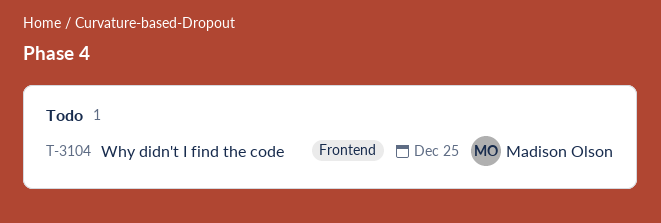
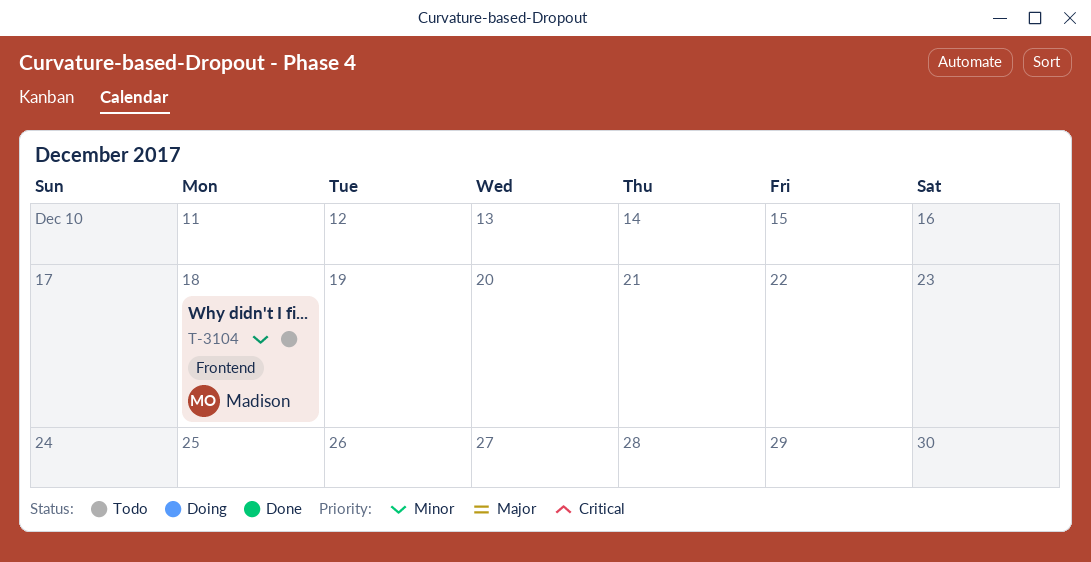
T-3104, due: Dec 25 -> Dec 18

